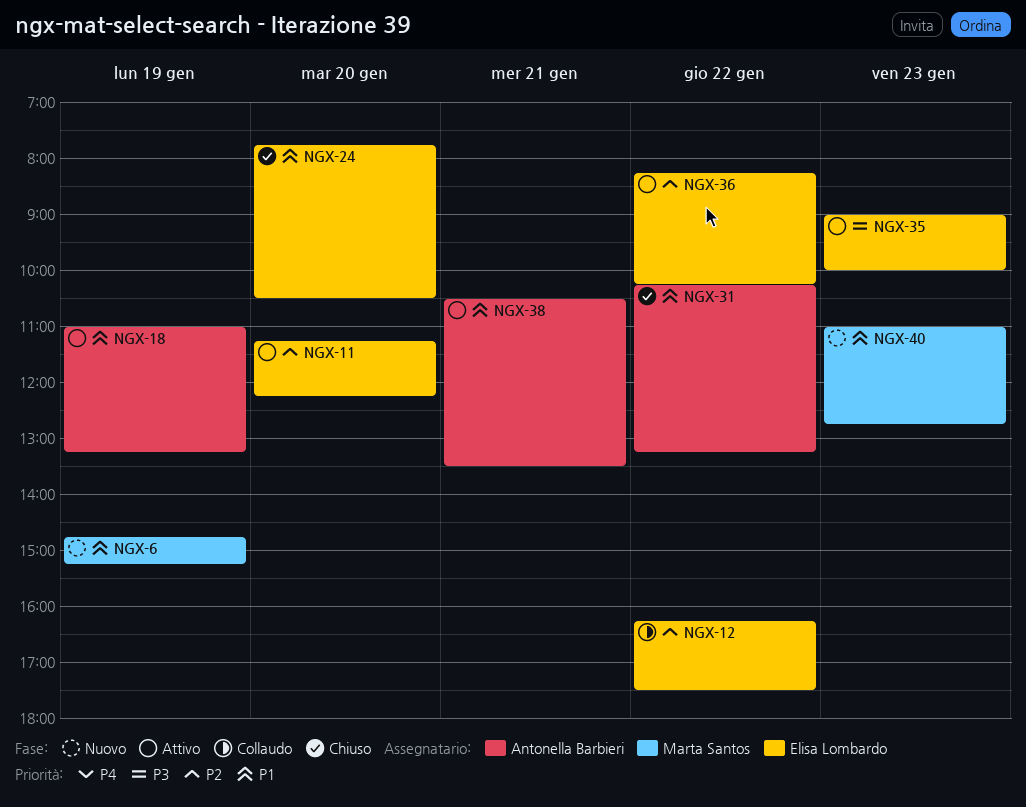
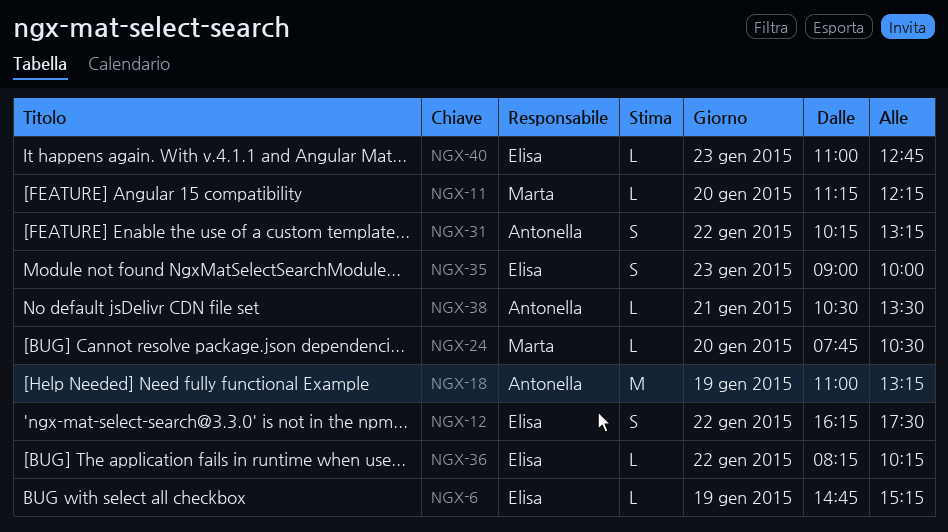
NGX-6, owner: Marta Santos -> Elisa Lombardo
NGX-11, owner: Elisa Lombardo -> Marta Santos
NGX-24, owner: Elisa Lombardo -> Marta Santos
NGX-40, owner: Marta Santos -> Elisa Lombardo

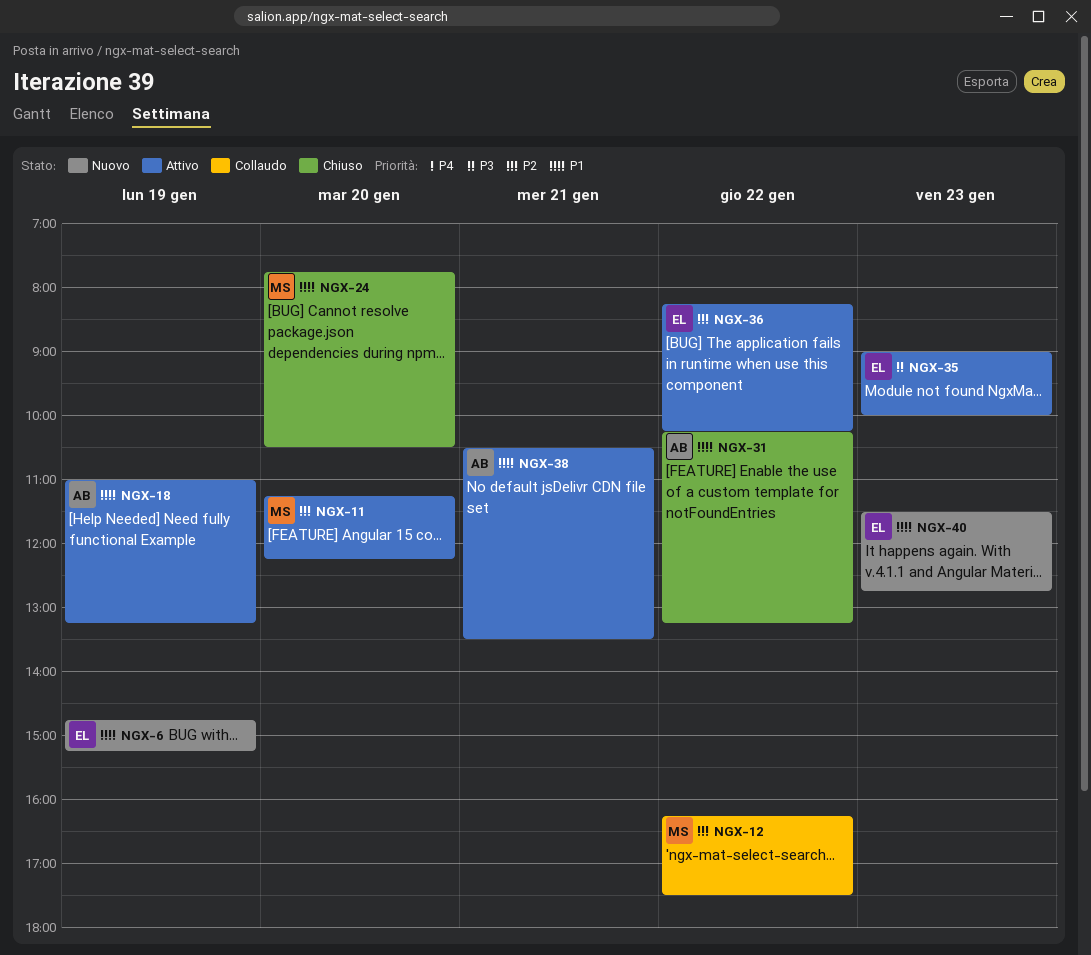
NGX-12, owner: Elisa -> Marta
NGX-40, begins: 11:00 -> 11:30

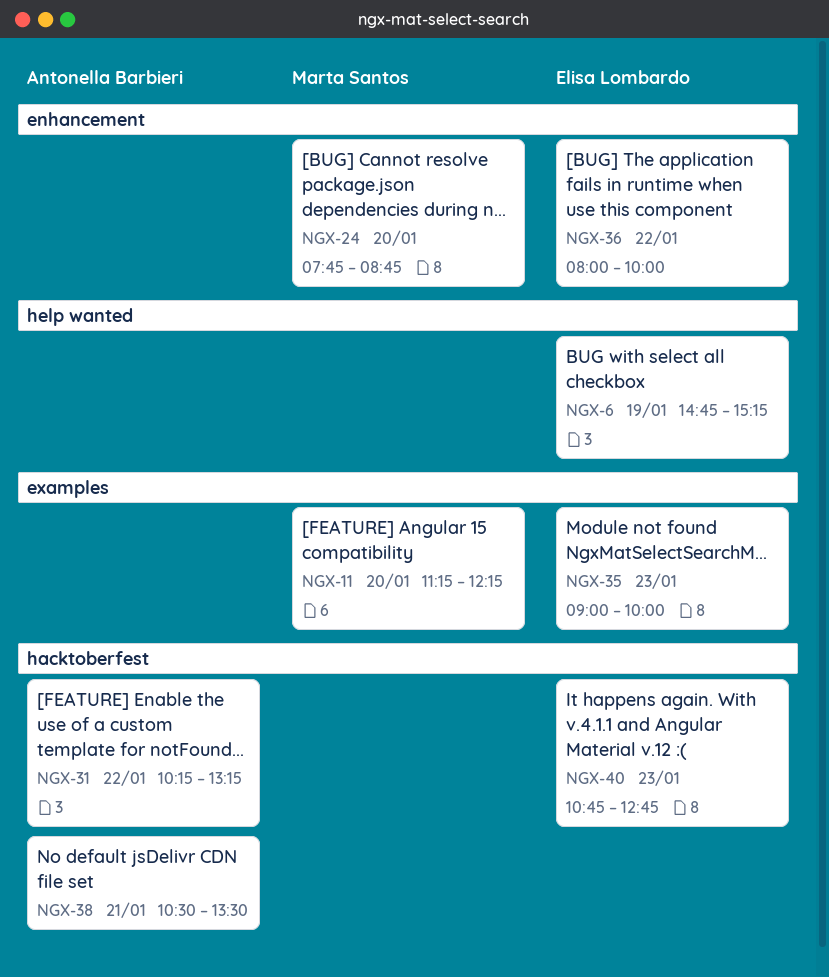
NGX-12: present -> none
NGX-18: present -> none
NGX-24, ends: 10:30 -> 08:45
NGX-36, begins: 08:15 -> 08:00
NGX-36, ends: 10:15 -> 10:00
NGX-40, begins: 11:30 -> 10:45

